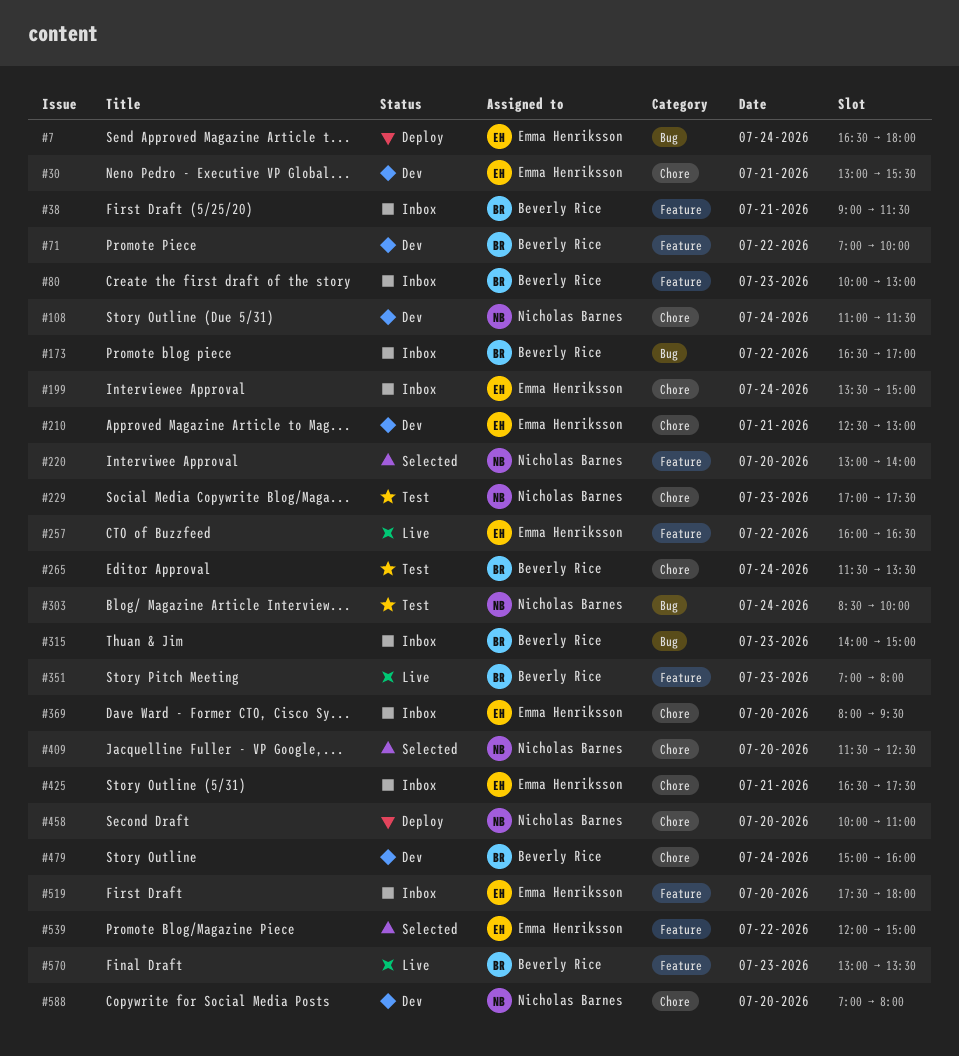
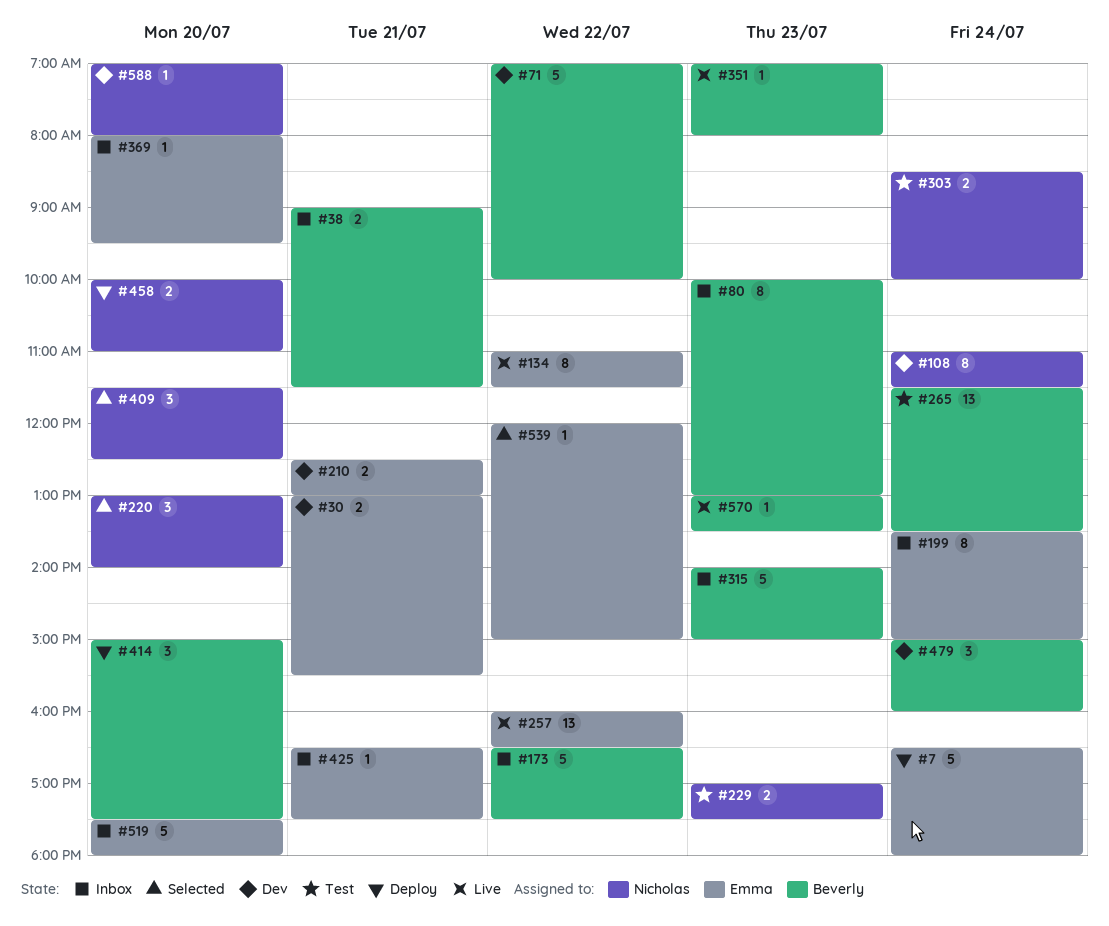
#134: none -> present
#173, ends: 17:00 -> 17:30
#414: none -> present

